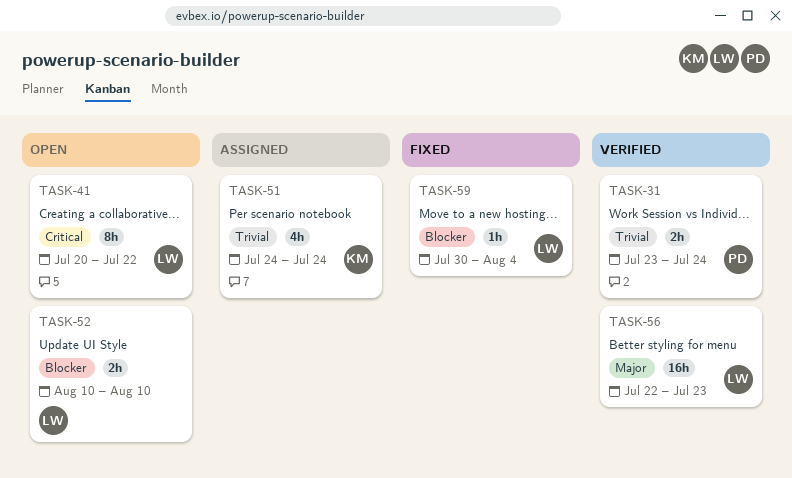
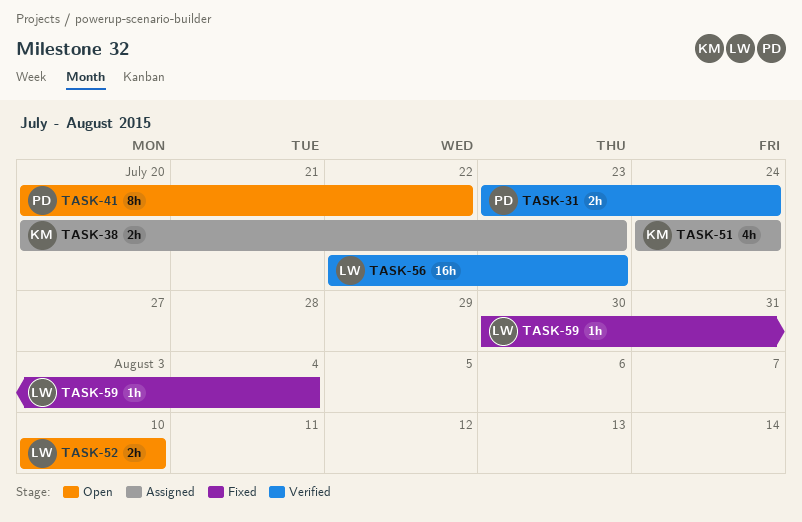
TASK-38: none -> present
TASK-41, owner: LW -> PD

